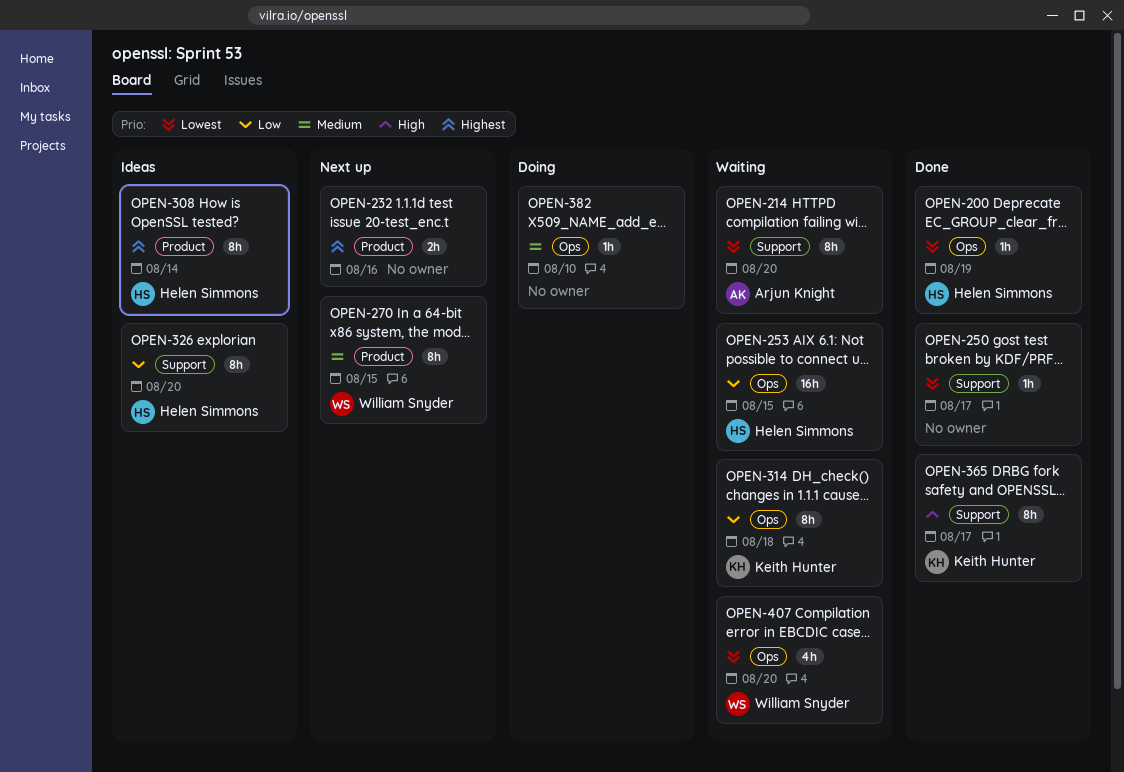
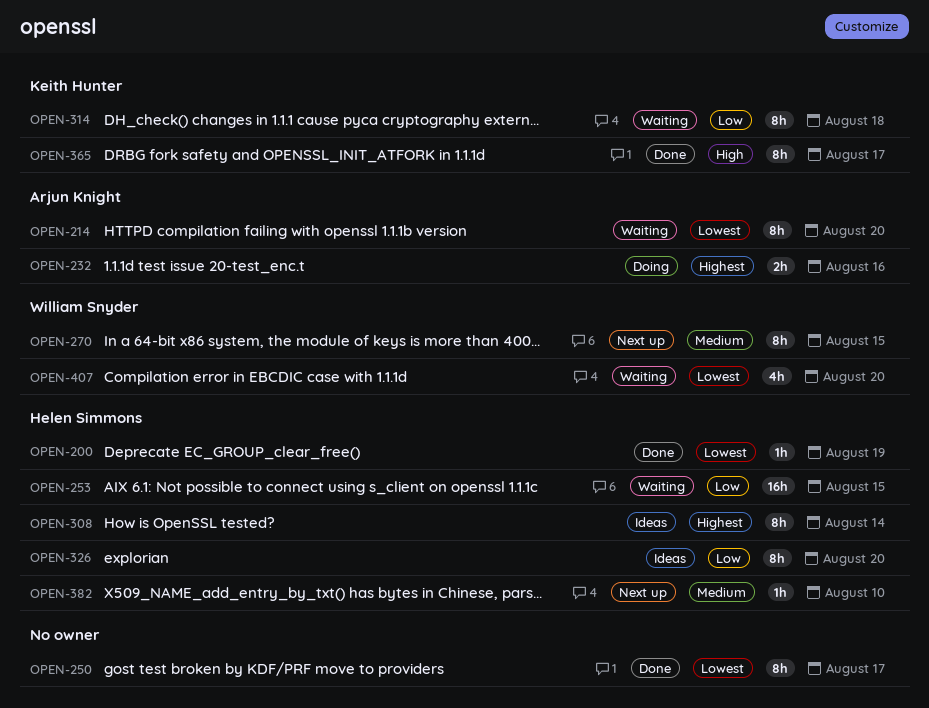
OPEN-232, status: Next up -> Doing
OPEN-232, owner: none -> Arjun Knight
OPEN-250, estimate: 1h -> 8h
OPEN-382, status: Doing -> Next up
OPEN-382, owner: none -> Helen Simmons

